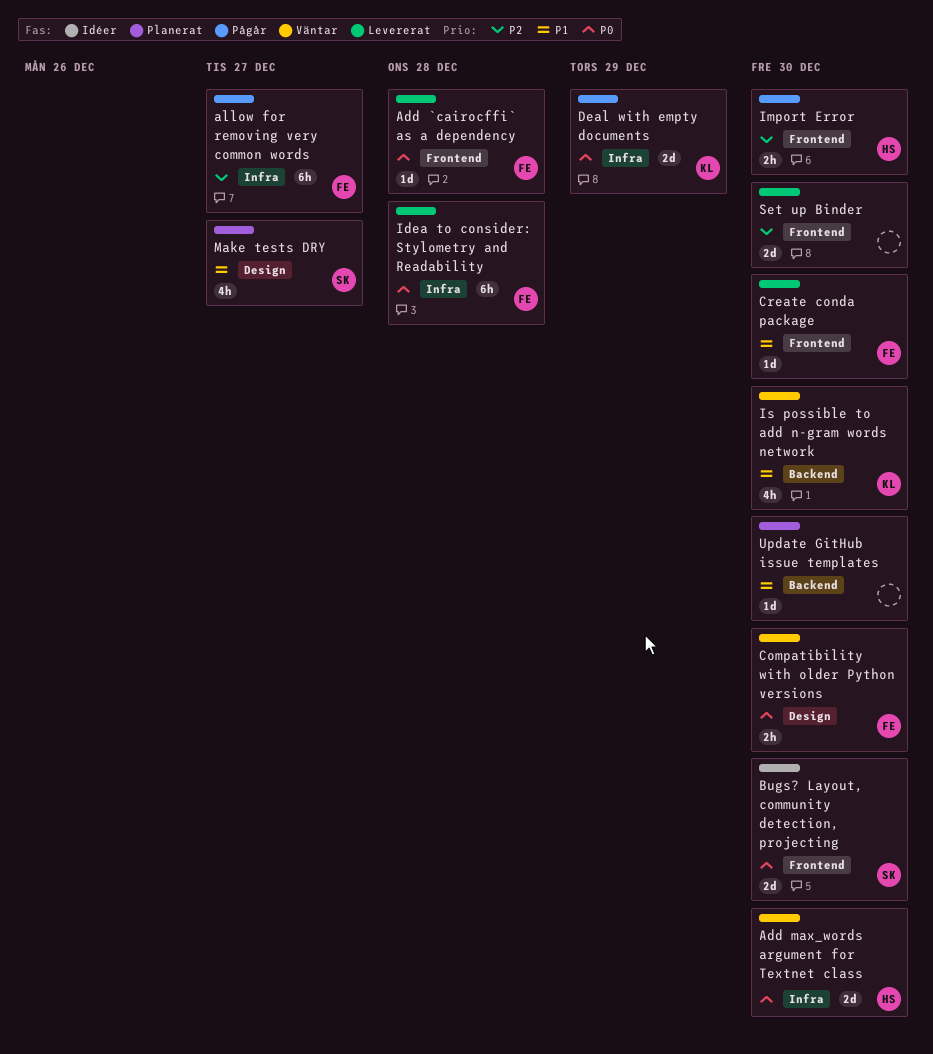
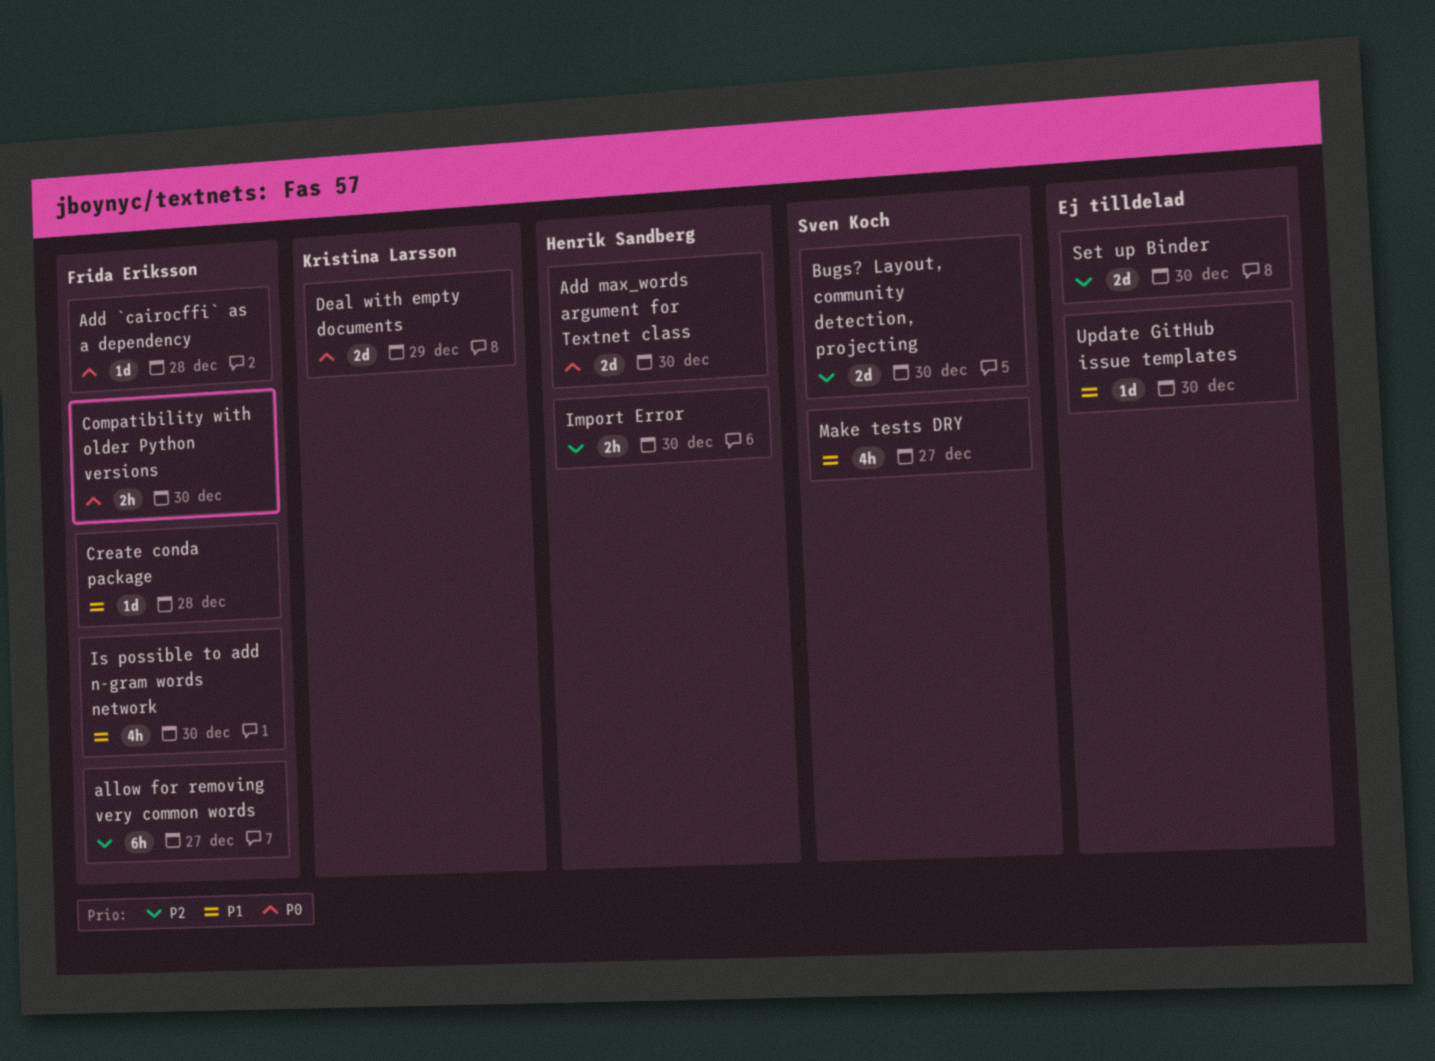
Bugs? Layout, community detection, projecting, priority: P0 -> P2
Create conda package, due: Dec 30 -> Dec 28
Idea to consider: Stylometry and Readability: present -> none
Is possible to add n-gram words network, owner: Kristina Larsson -> Frida Eriksson

